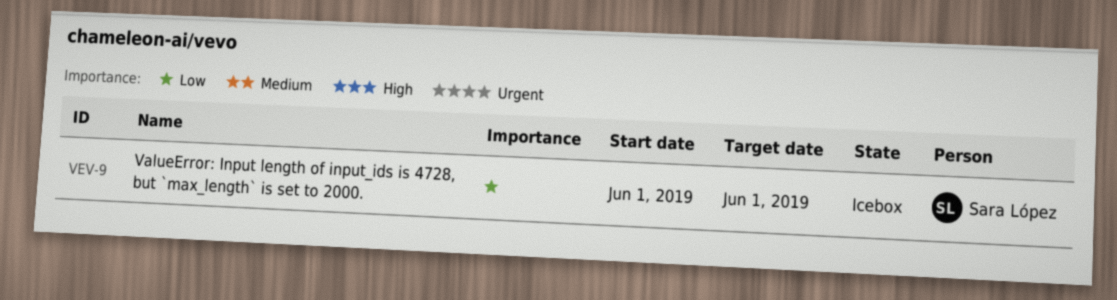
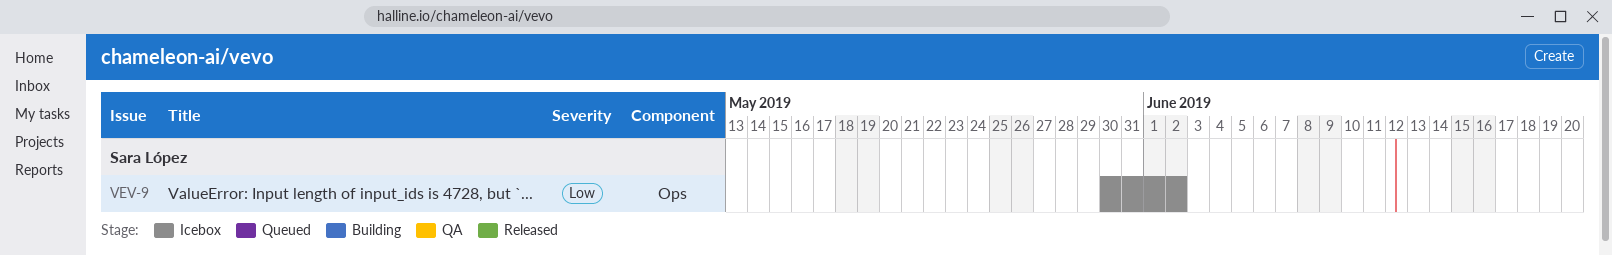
VEV-9, start: Jun 1 -> May 30
VEV-9, due: Jun 1 -> Jun 2

